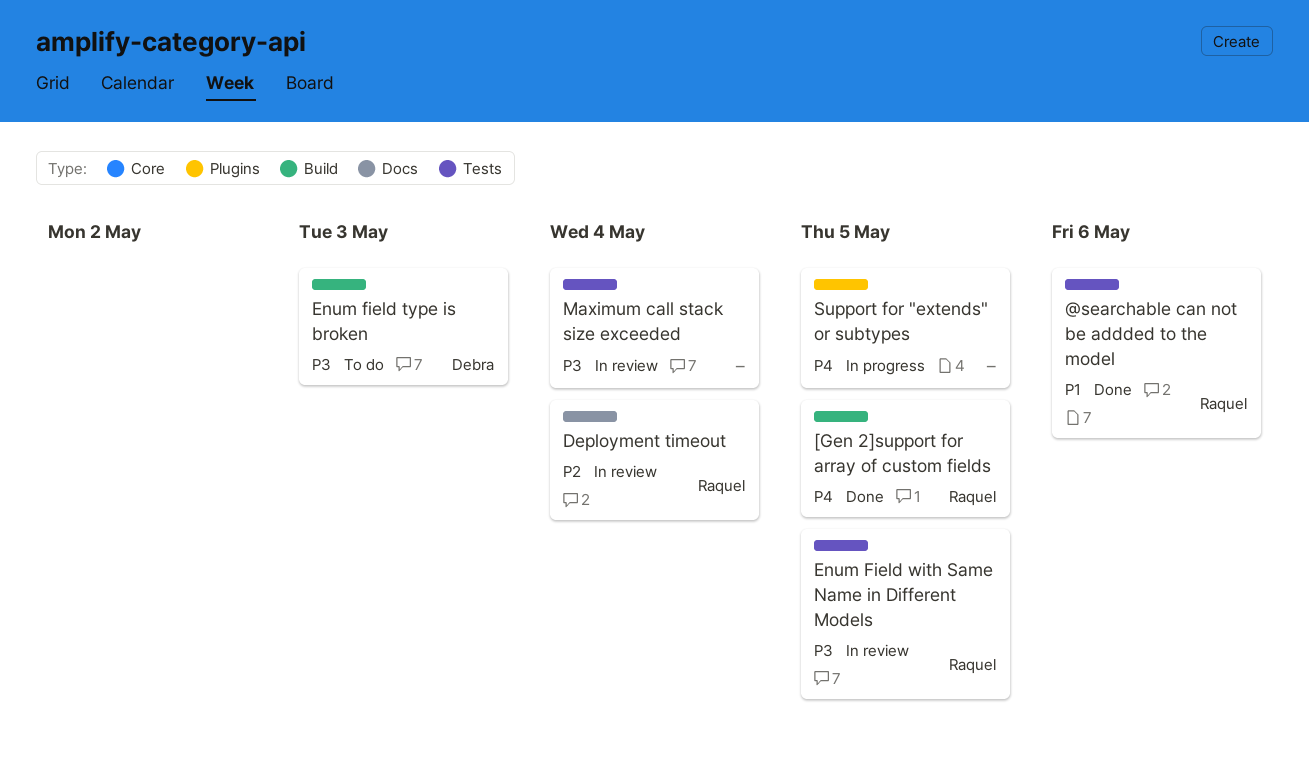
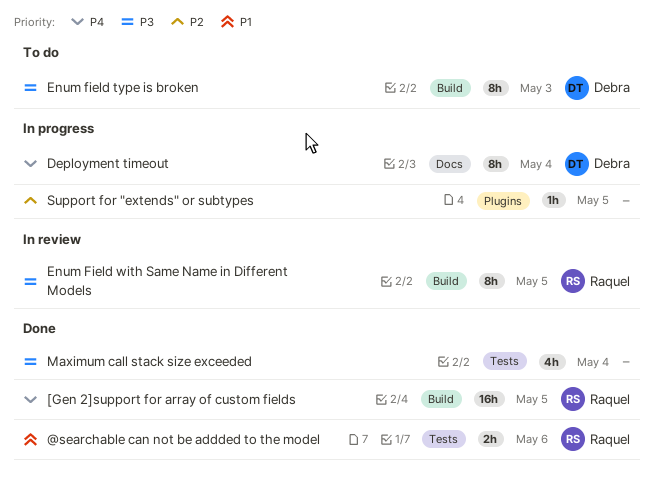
Deployment timeout, status: In review -> In progress
Deployment timeout, owner: Raquel -> Debra
Deployment timeout, priority: P2 -> P4
Enum Field with Same Name in Different Models, label: Tests -> Build
Maximum call stack size exceeded, status: In review -> Done
Support for "extends" or subtypes, priority: P4 -> P2

